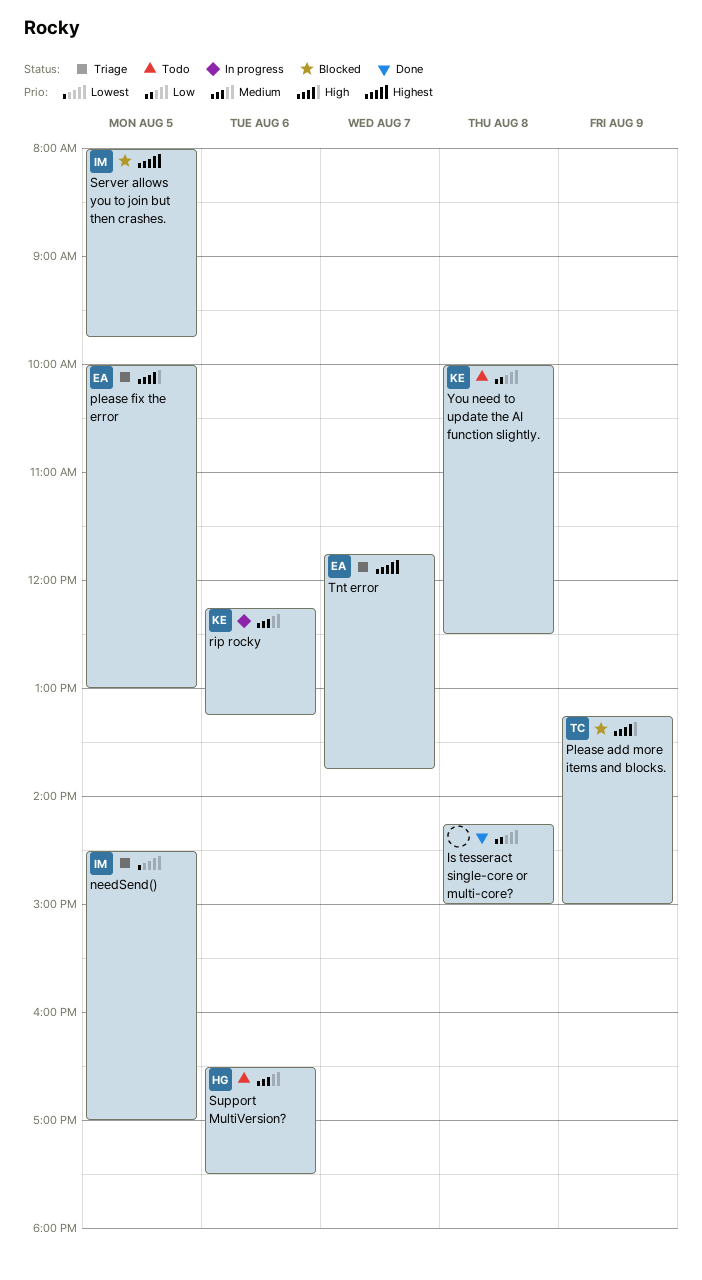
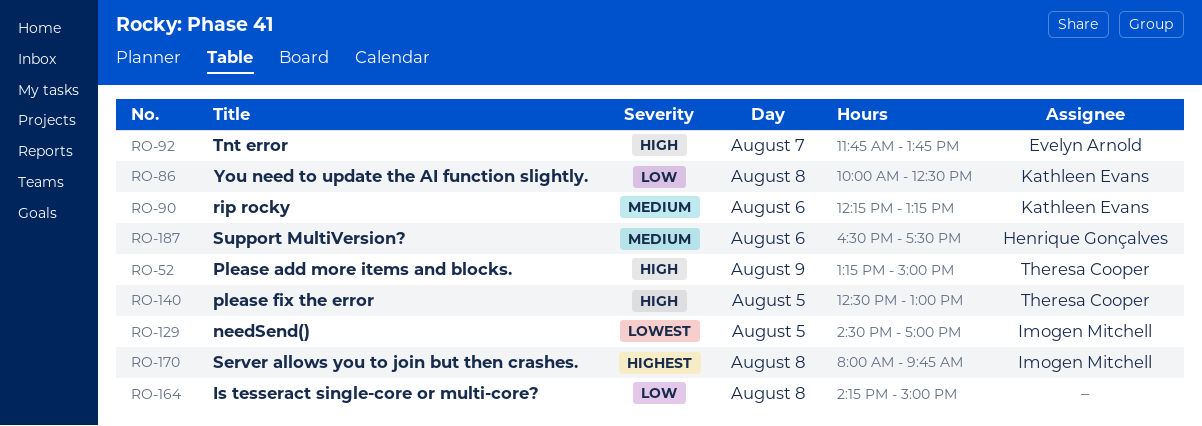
please fix the error, owner: Evelyn Arnold -> Theresa Cooper
please fix the error, begins: 10:00 -> 12:30
Server allows you to join but then crashes., day: Aug 5 -> Aug 8
Tnt error, priority: Highest -> High

